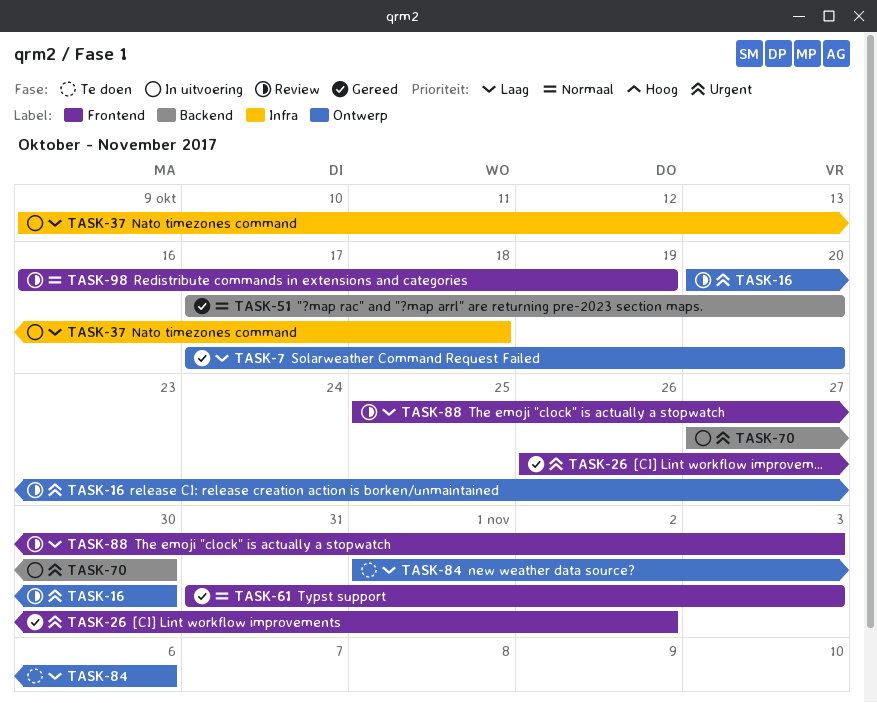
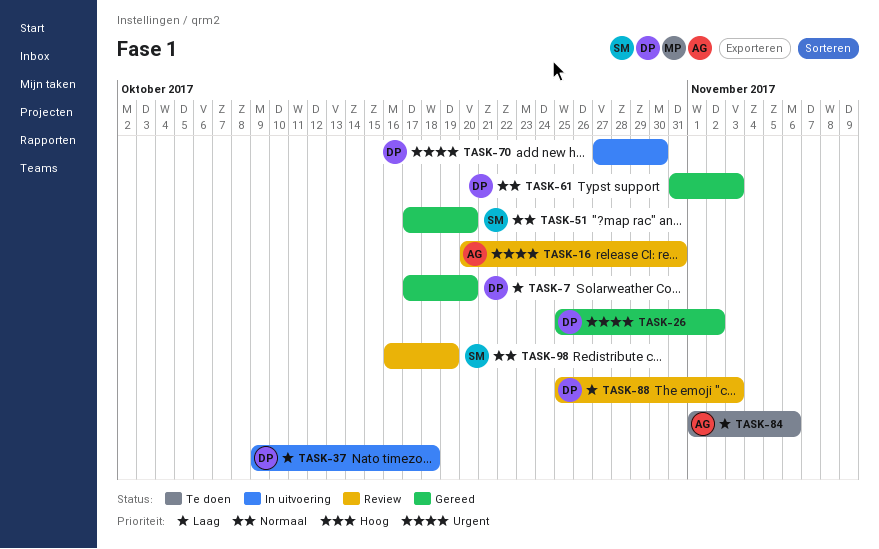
TASK-16, due: Oct 30 -> Oct 31
TASK-26, start: Oct 26 -> Oct 25

